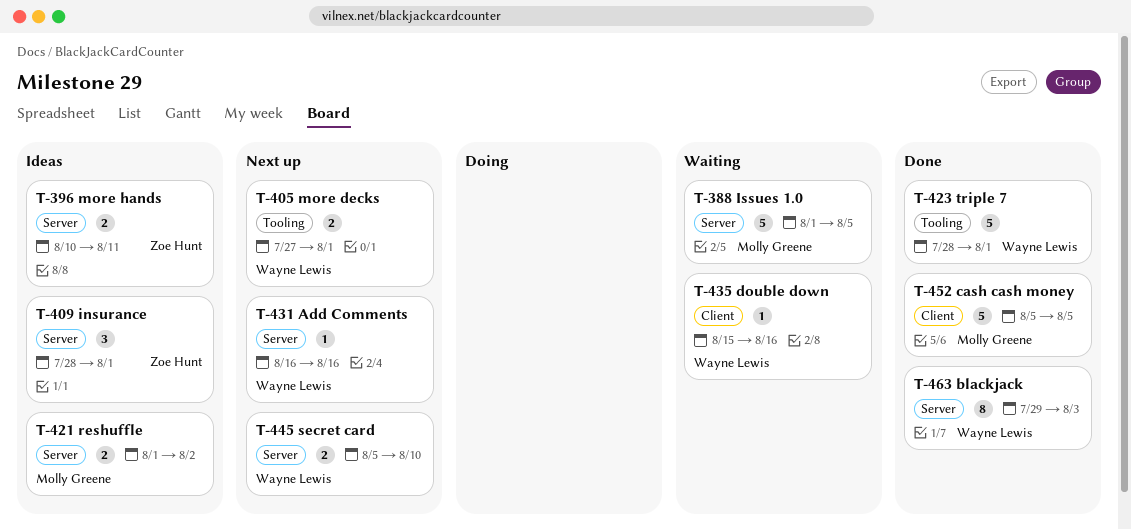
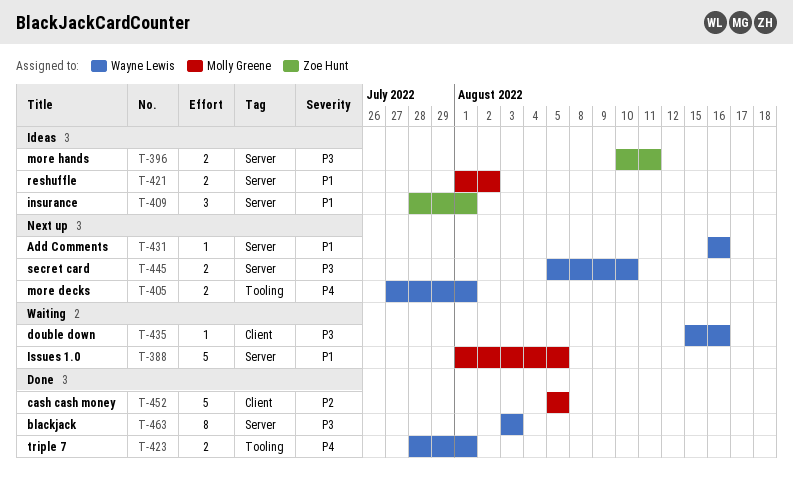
T-423, estimate: 5 -> 2
T-463, start: Jul 29 -> Aug 3

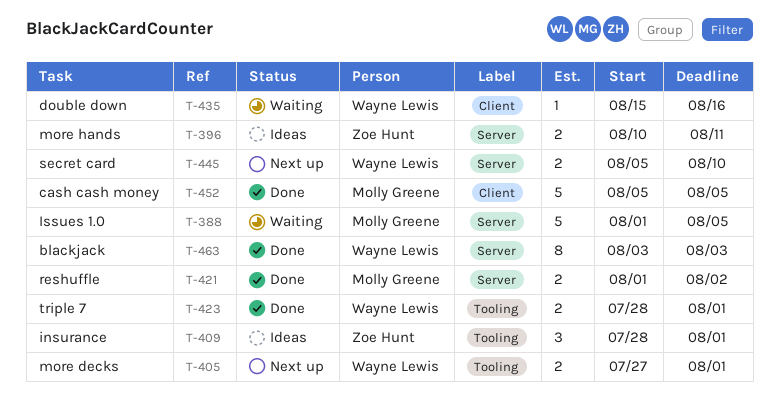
T-409, label: Server -> Tooling
T-421, status: Ideas -> Done
T-431: present -> none

